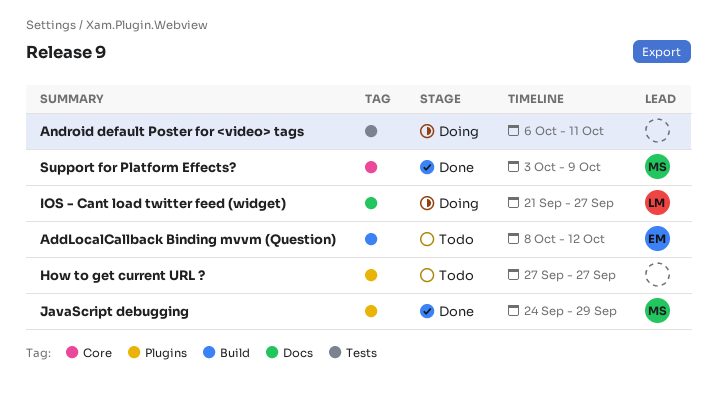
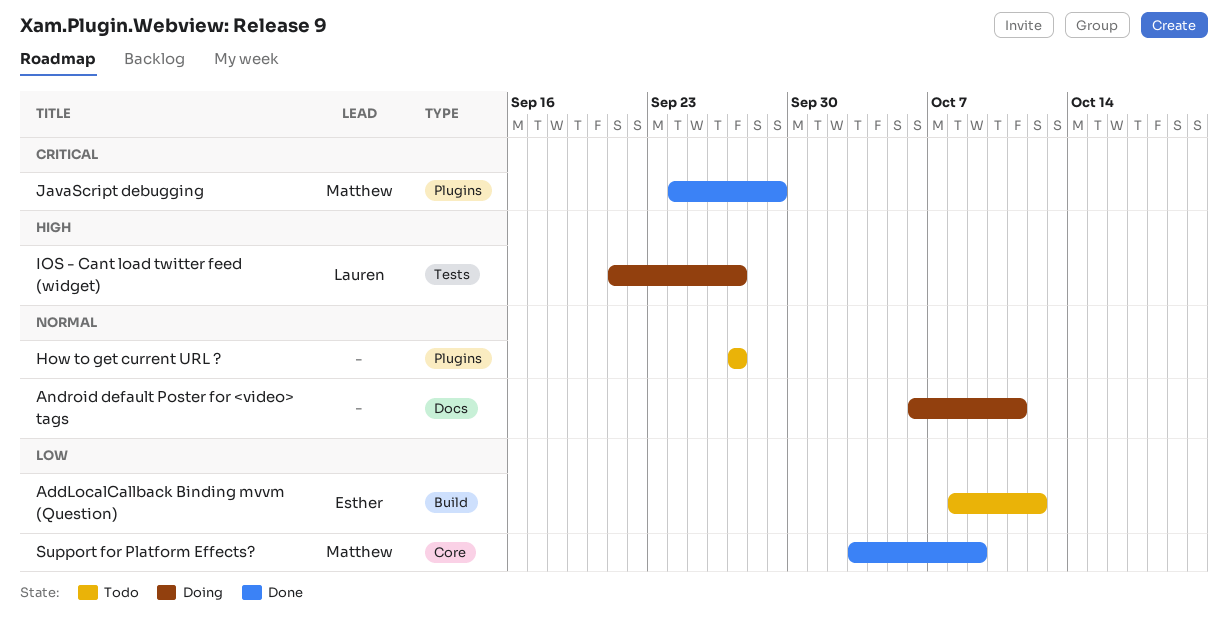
Android default Poster for <video> tags, label: Tests -> Docs
IOS - Cant load twitter feed (widget), label: Docs -> Tests

